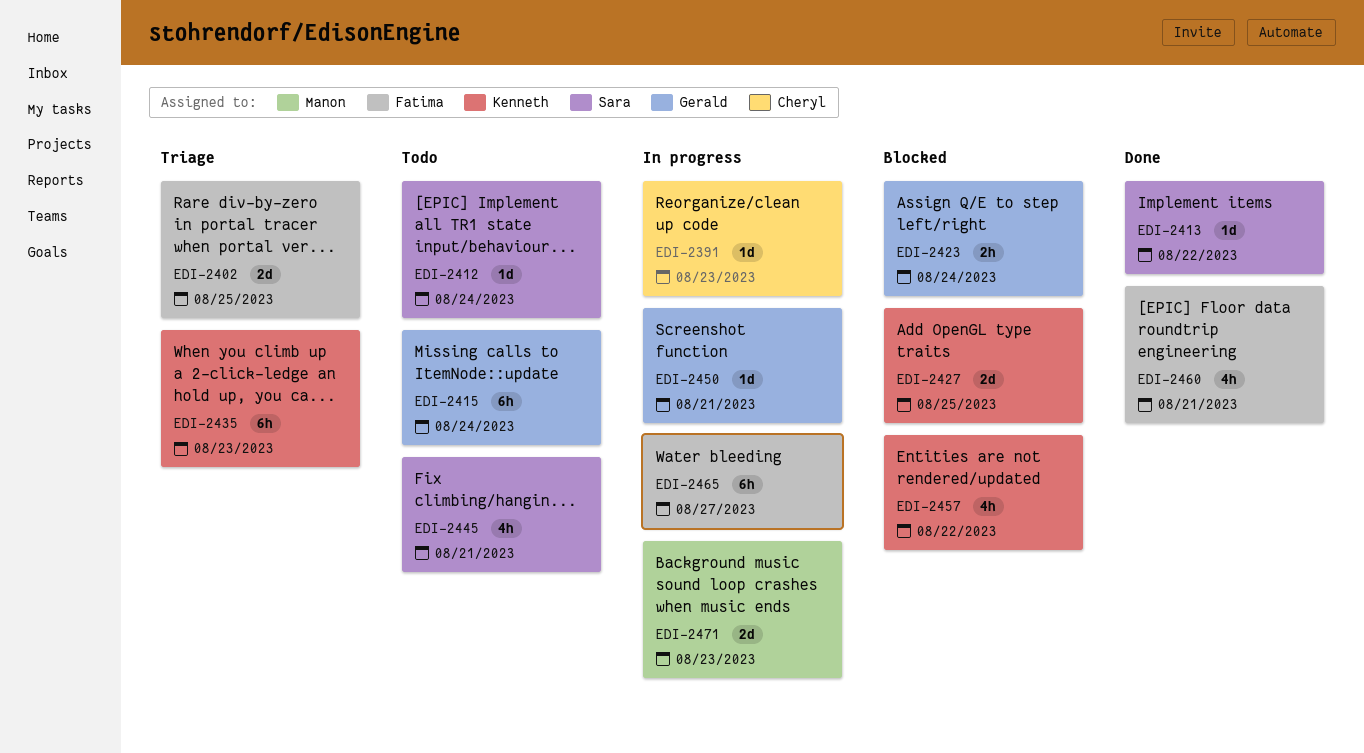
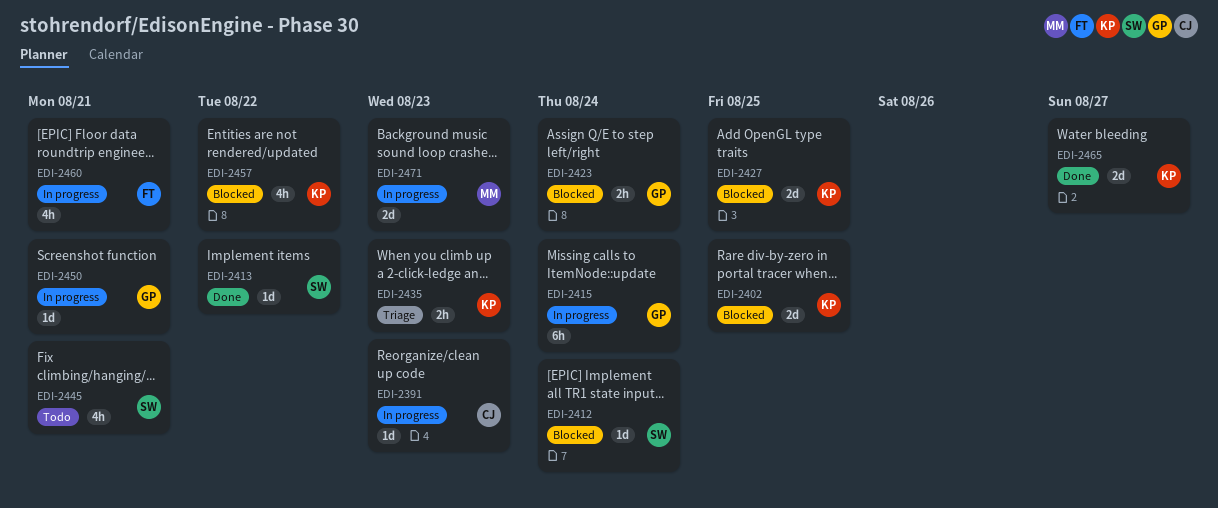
EDI-2402, status: Triage -> Blocked
EDI-2402, owner: Fatima -> Kenneth
EDI-2412, status: Todo -> Blocked
EDI-2415, status: Todo -> In progress
EDI-2435, estimate: 6h -> 2h
EDI-2460, status: Done -> In progress
EDI-2465, status: In progress -> Done
EDI-2465, owner: Fatima -> Kenneth
EDI-2465, estimate: 6h -> 2d

